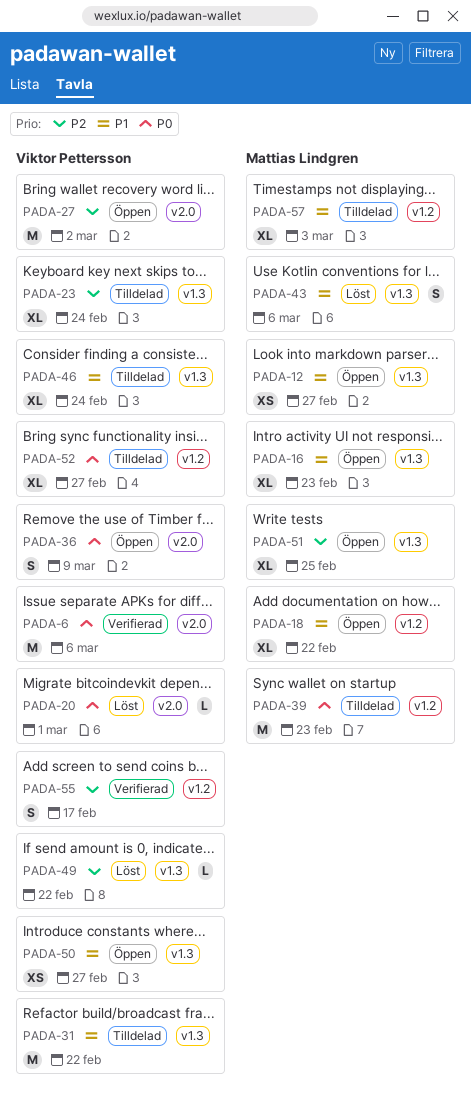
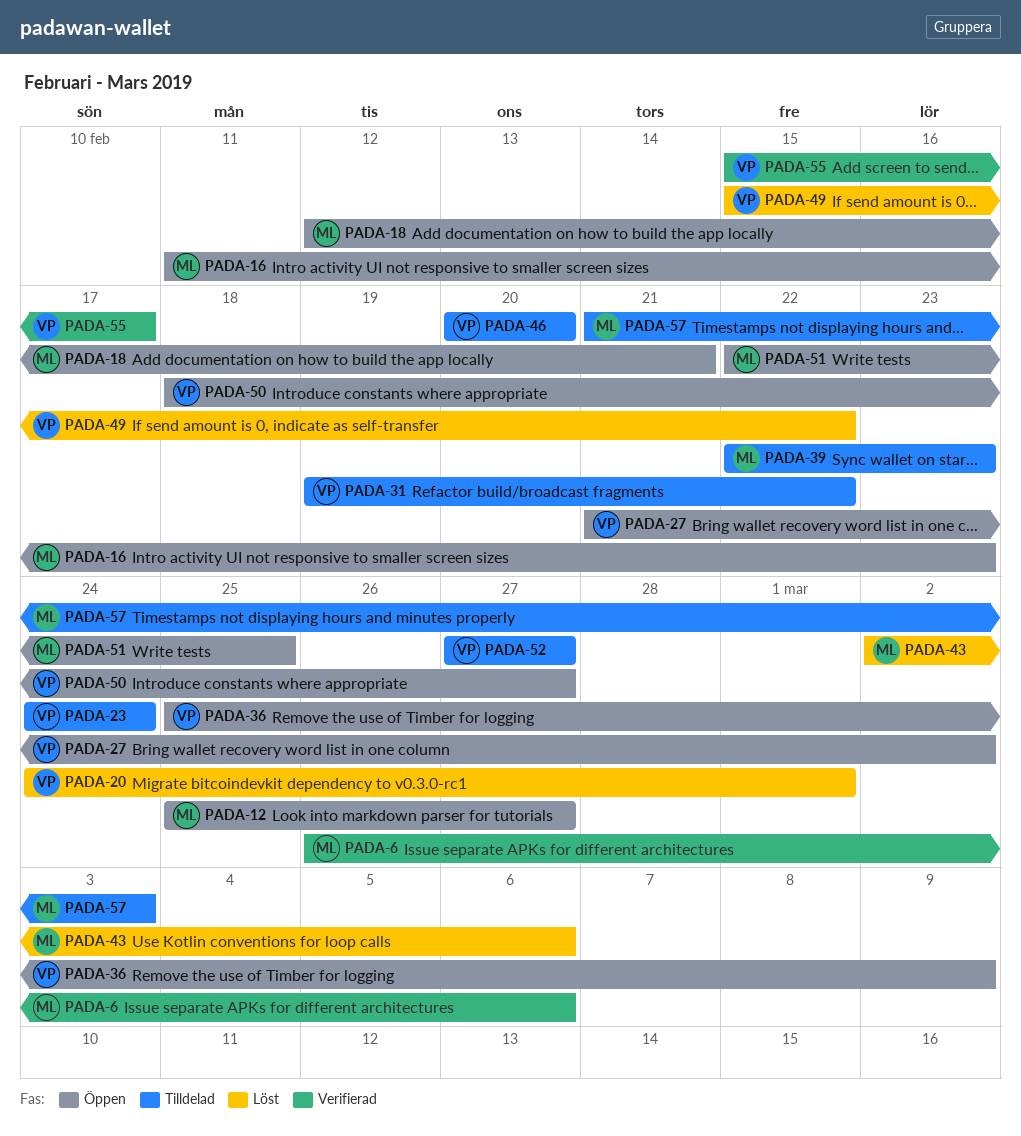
PADA-6, owner: Viktor Pettersson -> Mattias Lindgren
PADA-18, due: Feb 22 -> Feb 21
PADA-46, due: Feb 24 -> Feb 20

